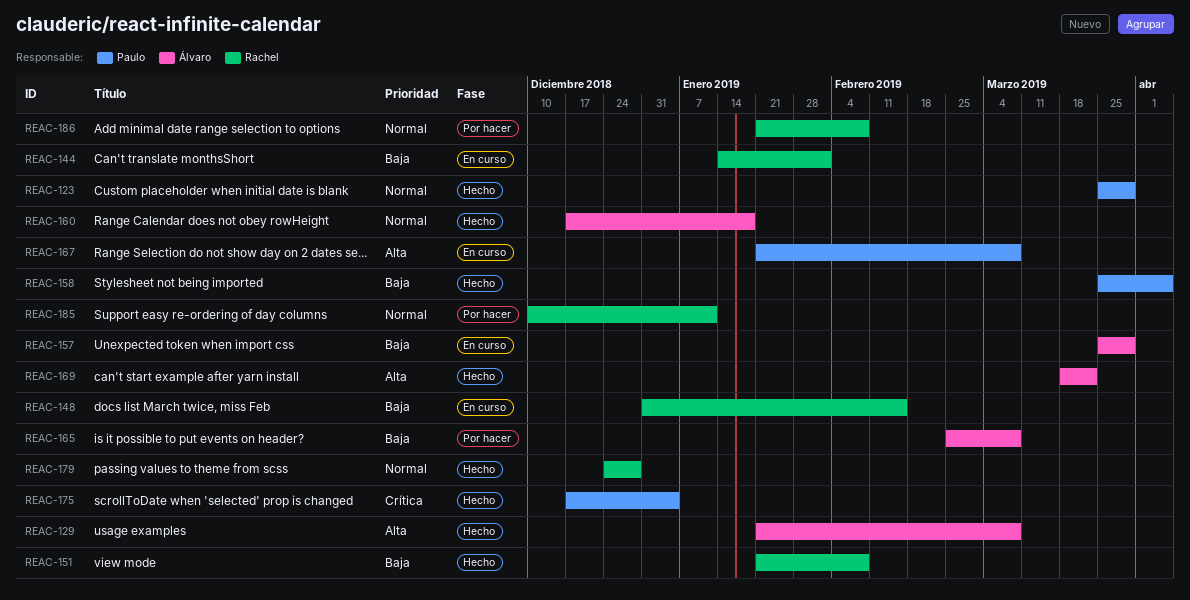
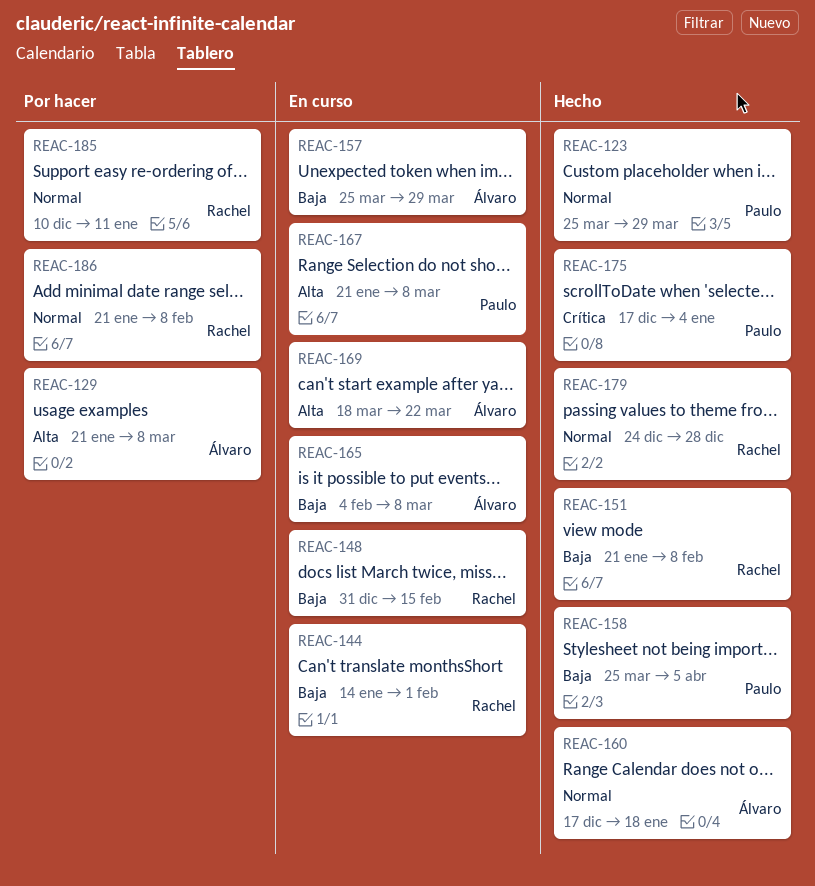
REAC-129, status: Hecho -> Por hacer
REAC-165, status: Por hacer -> En curso
REAC-165, start: Feb 25 -> Feb 4
REAC-169, status: Hecho -> En curso

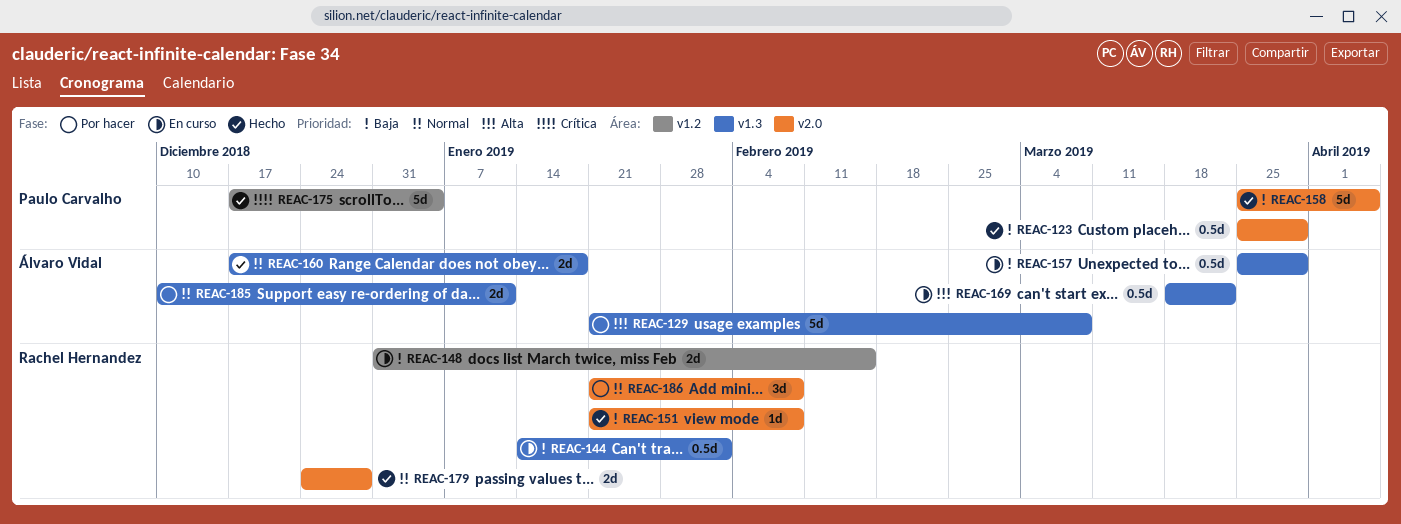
REAC-123, priority: Normal -> Baja
REAC-165: present -> none
REAC-167: present -> none
REAC-185, owner: Rachel Hernandez -> Álvaro Vidal

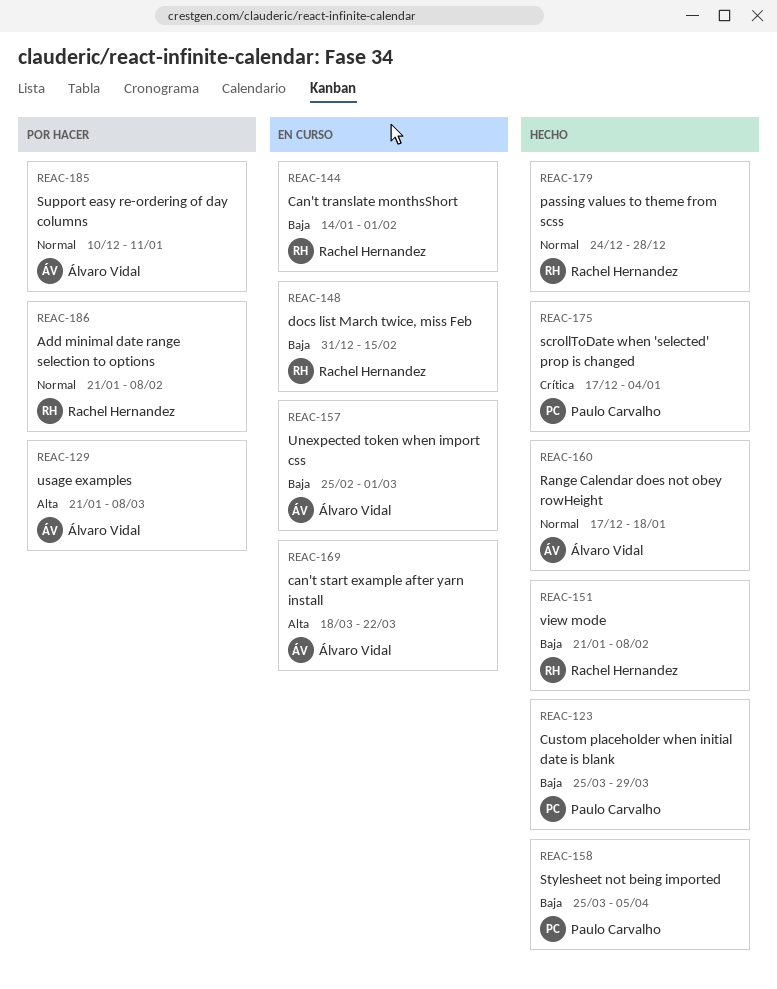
REAC-157, start: Mar 25 -> Feb 25
REAC-157, due: Mar 29 -> Mar 1

